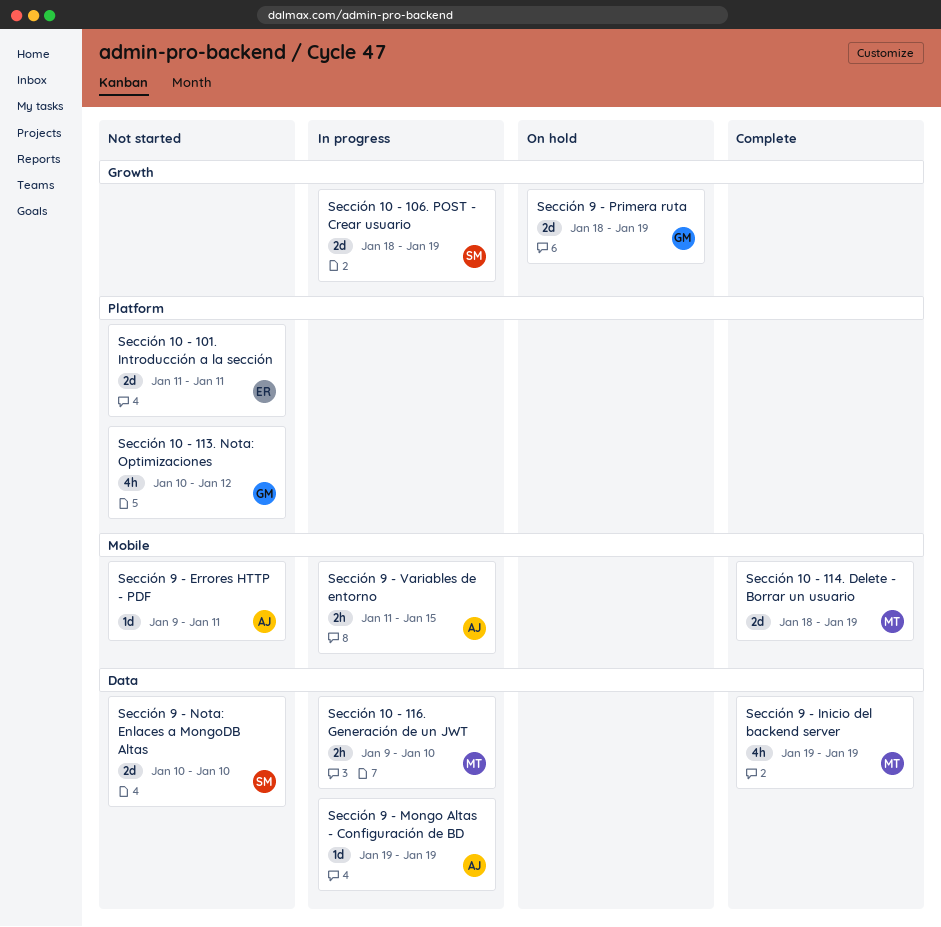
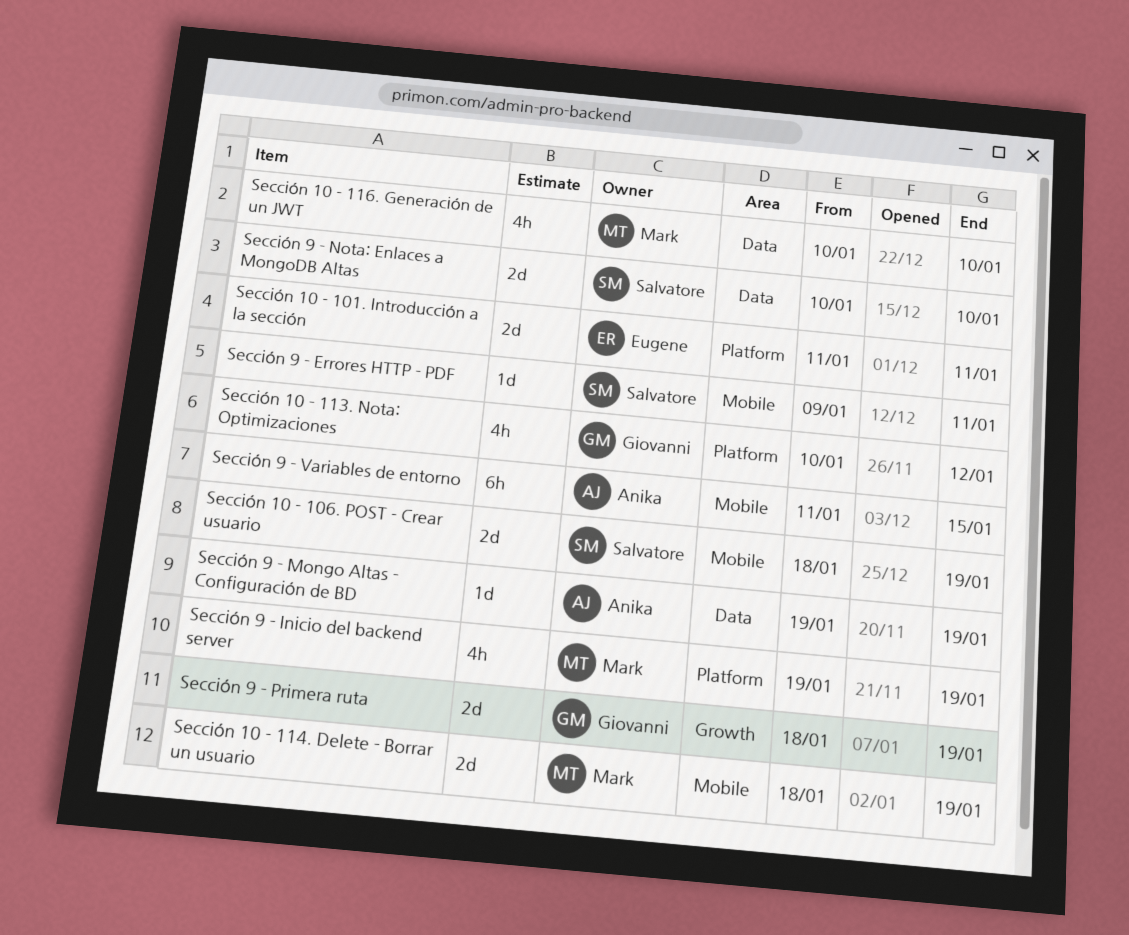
Sección 10 - 106. POST - Crear usuario, label: Growth -> Mobile
Sección 10 - 116. Generación de un JWT, estimate: 2h -> 4h
Sección 10 - 116. Generación de un JWT, start: Jan 9 -> Jan 10
Sección 9 - Errores HTTP - PDF, owner: Anika -> Salvatore
Sección 9 - Inicio del backend server, label: Data -> Platform
Sección 9 - Variables de entorno, estimate: 2h -> 6h

